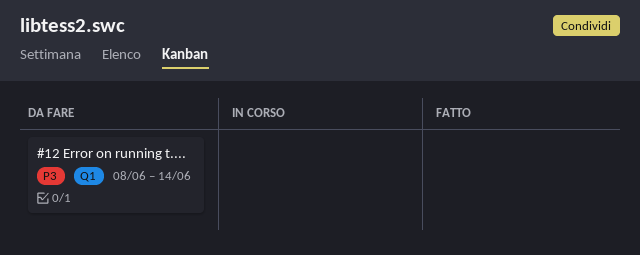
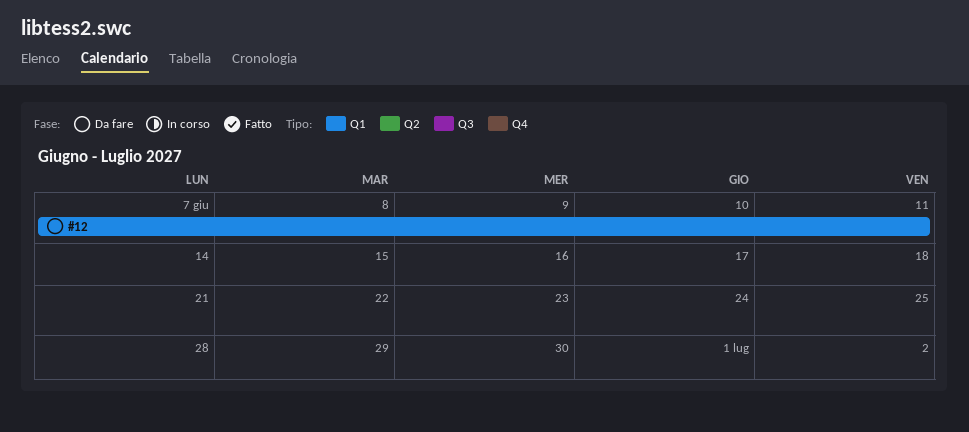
#12, start: Jun 8 -> Jun 7
#12, due: Jun 14 -> Jun 11

